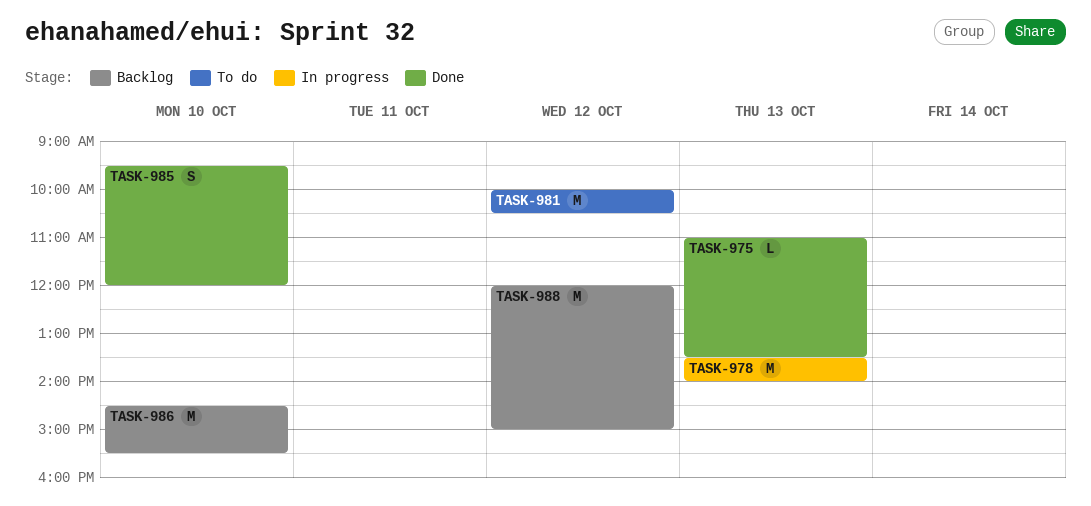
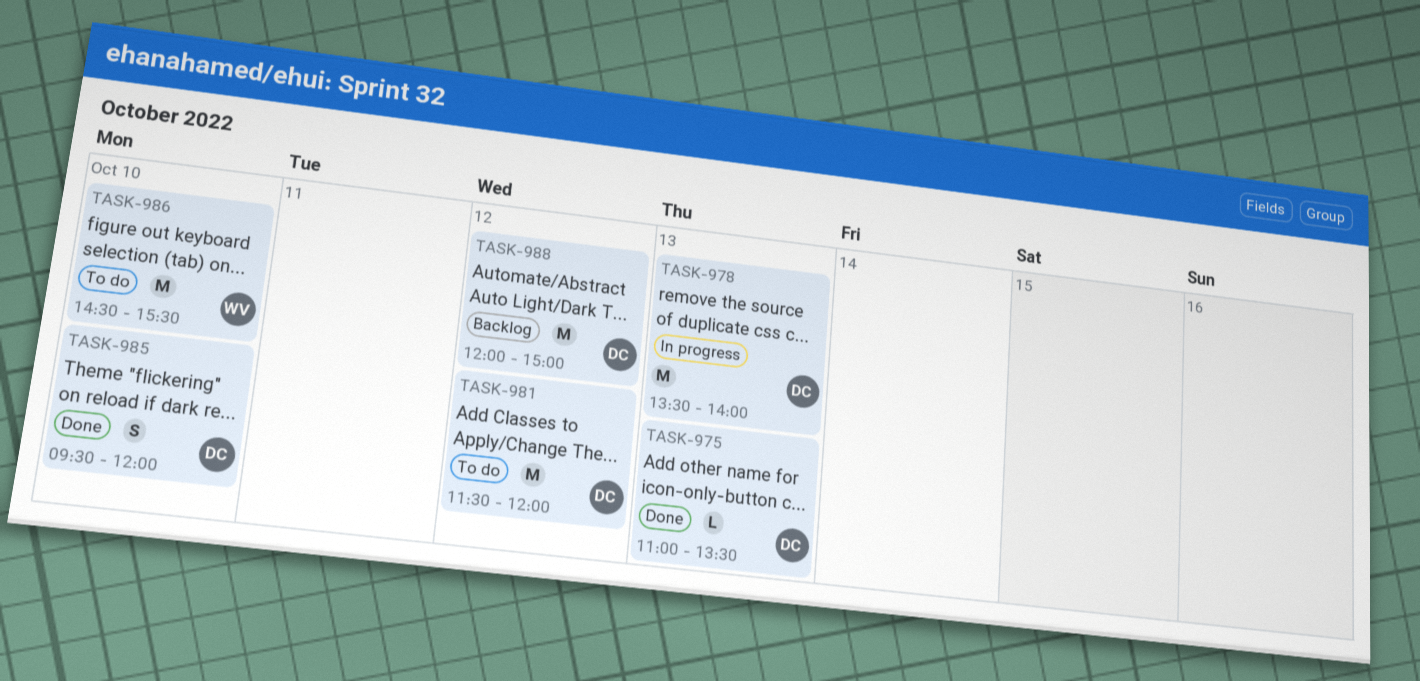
TASK-981, begins: 10:00 -> 11:30
TASK-981, ends: 10:30 -> 12:00
TASK-986, status: Backlog -> To do

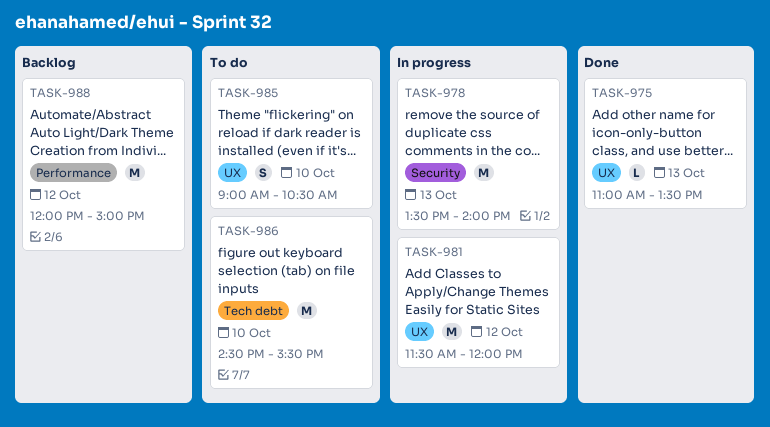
TASK-981, status: To do -> In progress
TASK-985, status: Done -> To do
TASK-985, begins: 09:30 -> 09:00
TASK-985, ends: 12:00 -> 10:30

